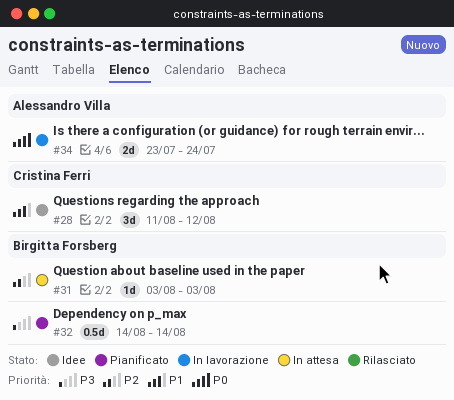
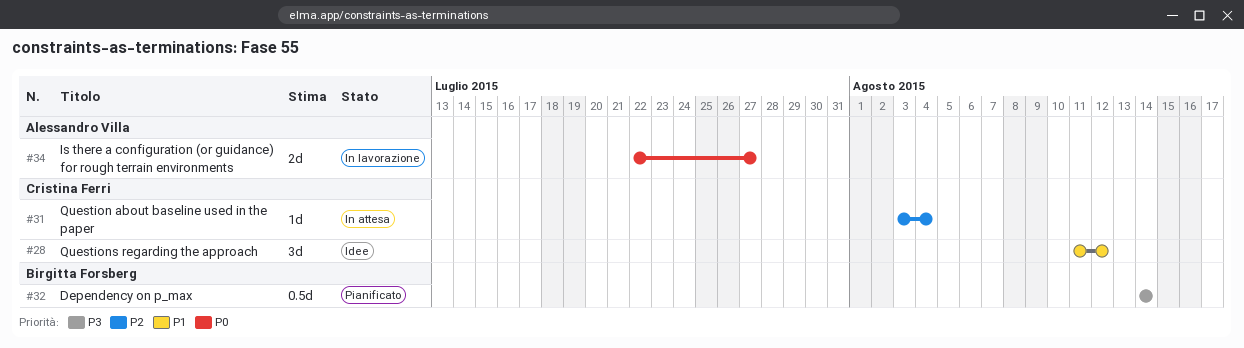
#31, owner: Birgitta Forsberg -> Cristina Ferri
#31, due: Aug 3 -> Aug 4
#34, start: Jul 23 -> Jul 22
#34, due: Jul 24 -> Jul 27

